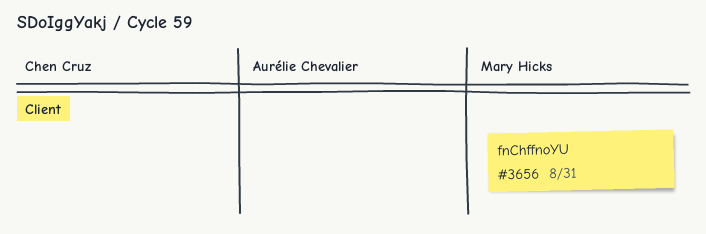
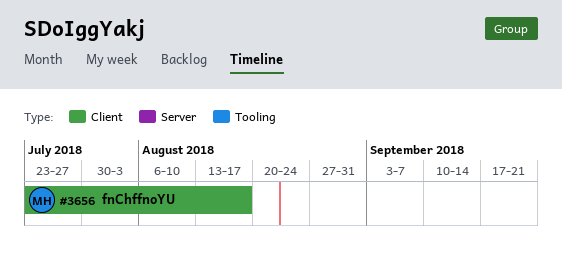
#3656, due: Aug 31 -> Aug 17

